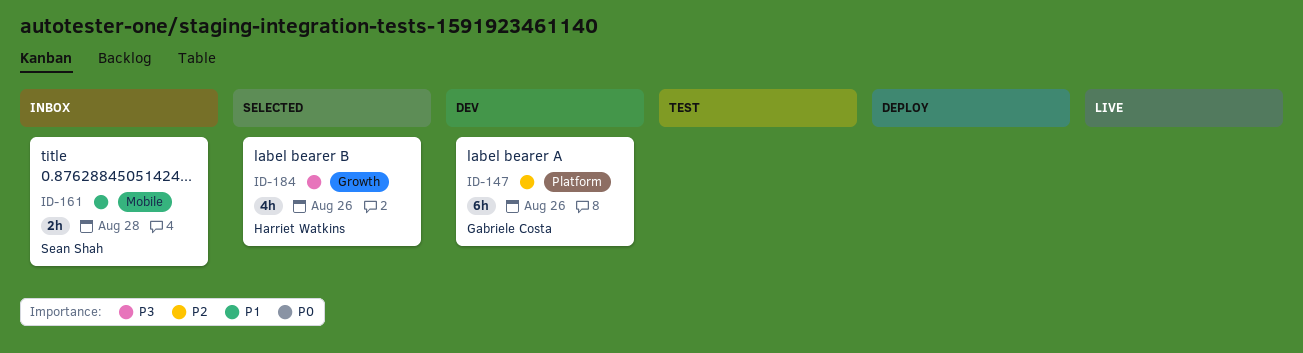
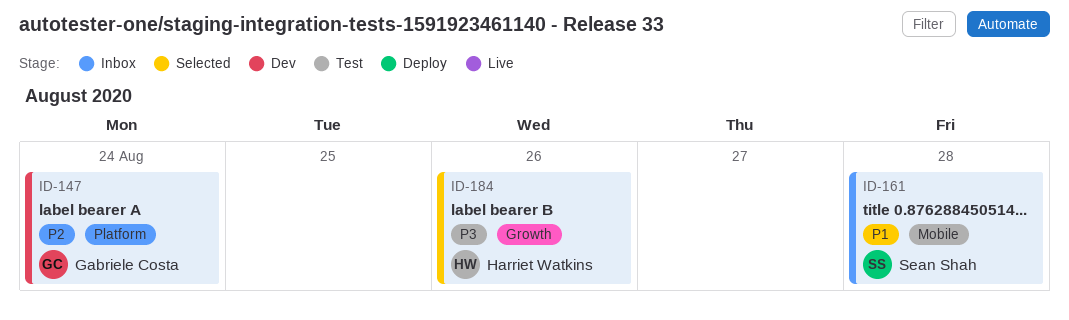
ID-147, due: Aug 26 -> Aug 24

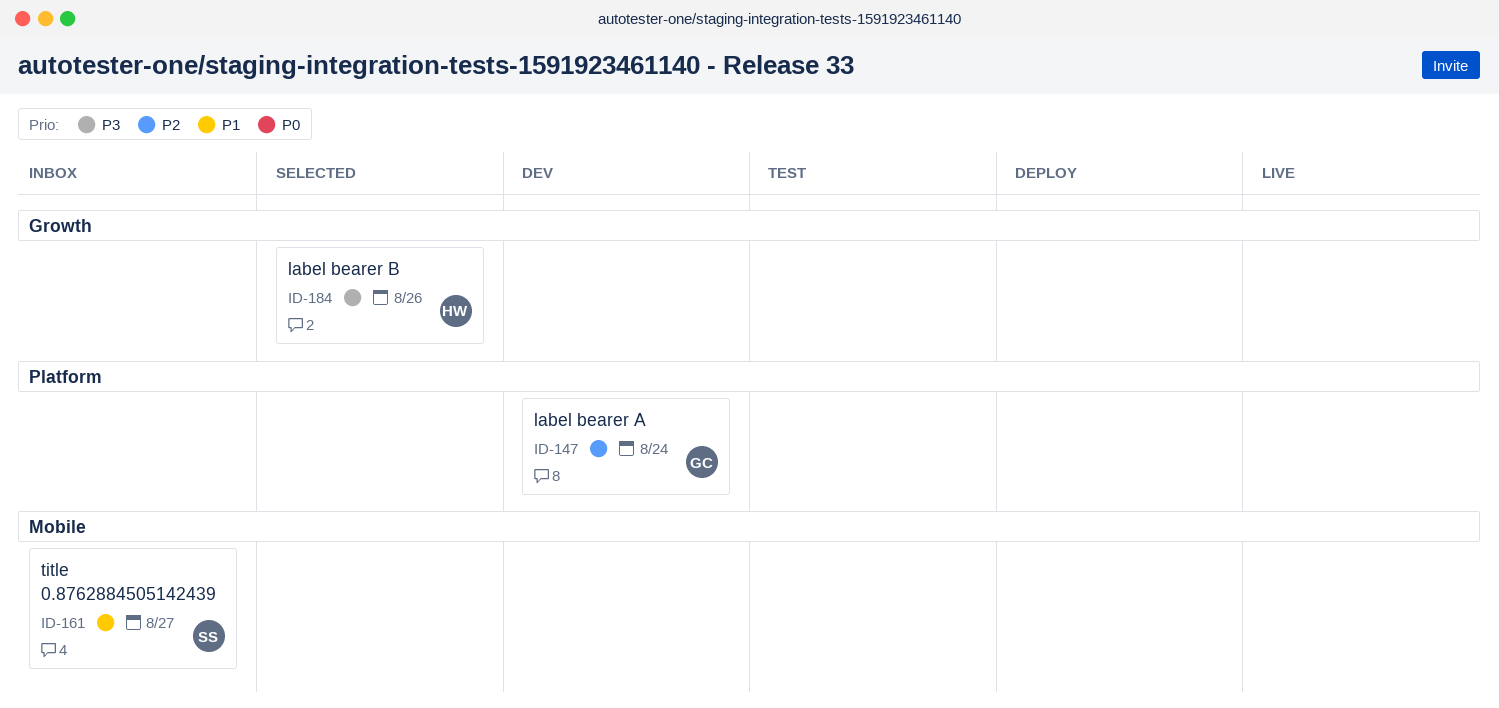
ID-161, due: Aug 28 -> Aug 27

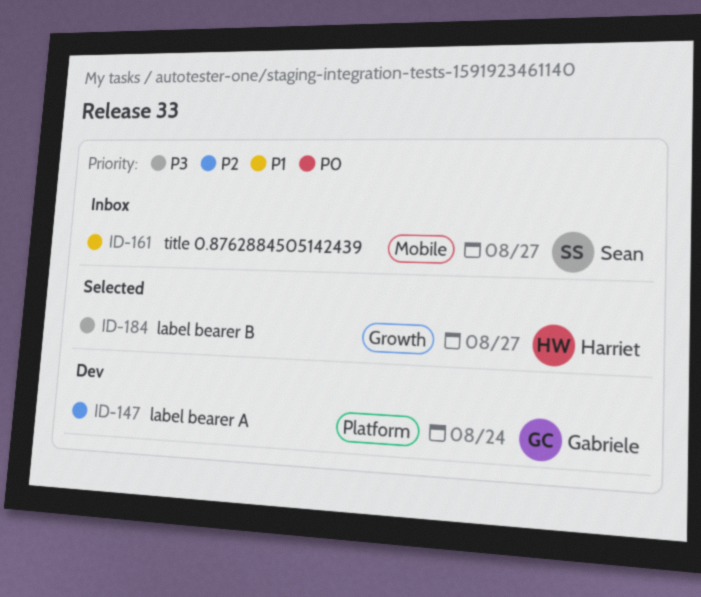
ID-184, due: Aug 26 -> Aug 27

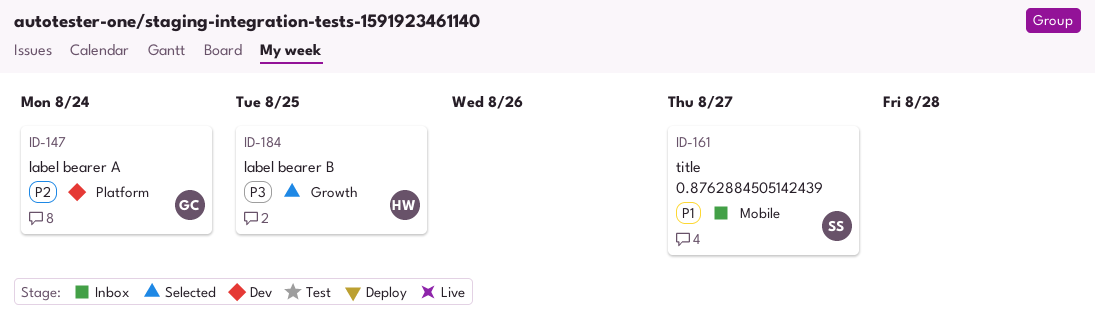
ID-184, due: Aug 27 -> Aug 25

